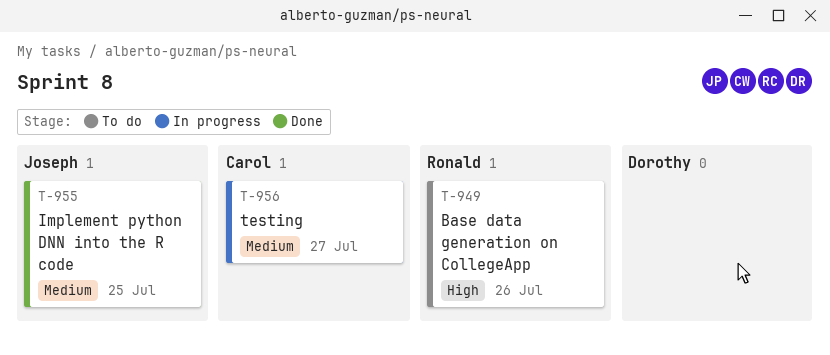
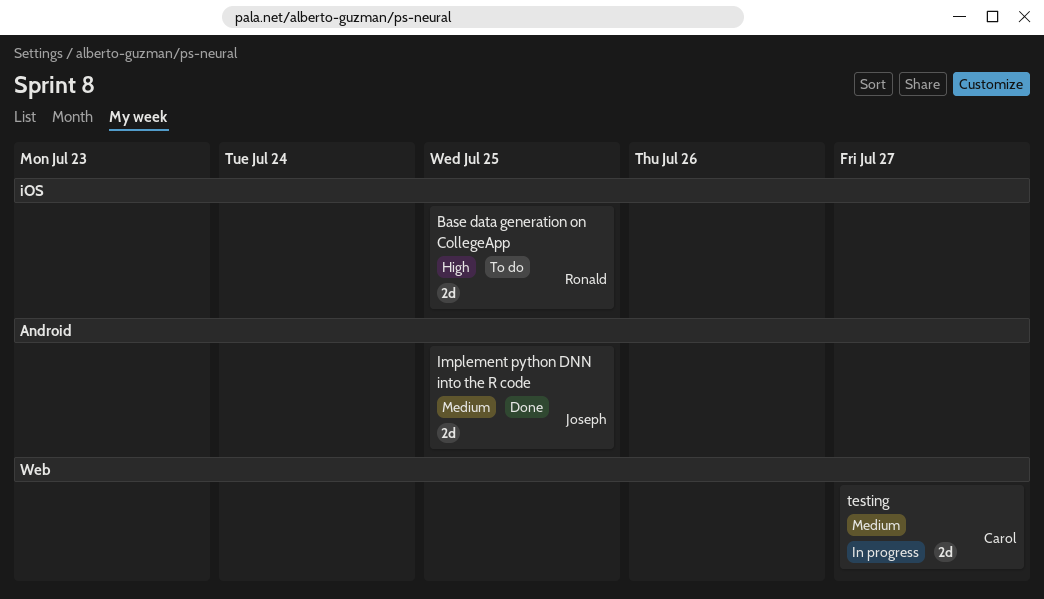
Base data generation on CollegeApp, due: Jul 26 -> Jul 25

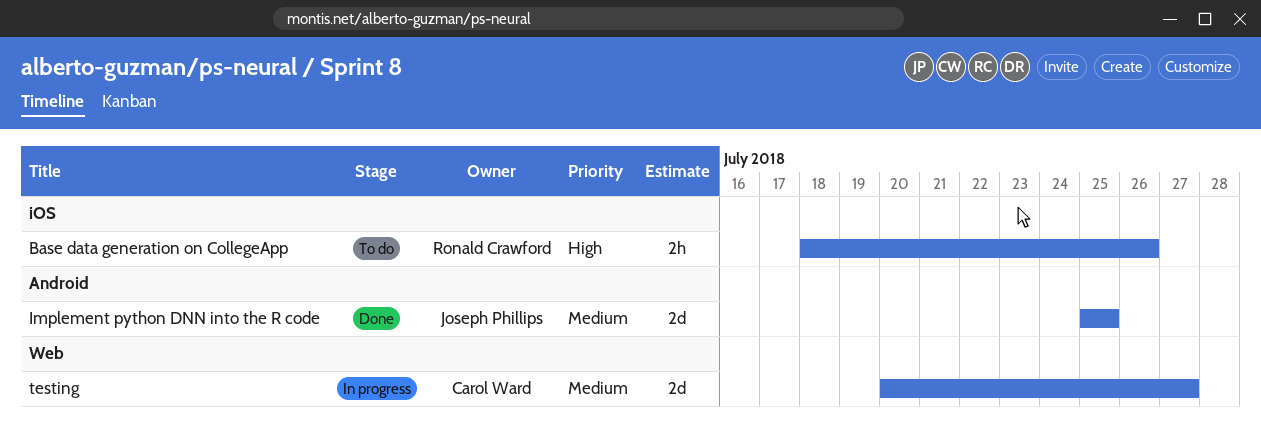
Base data generation on CollegeApp, estimate: 2d -> 2h
Base data generation on CollegeApp, due: Jul 25 -> Jul 26

